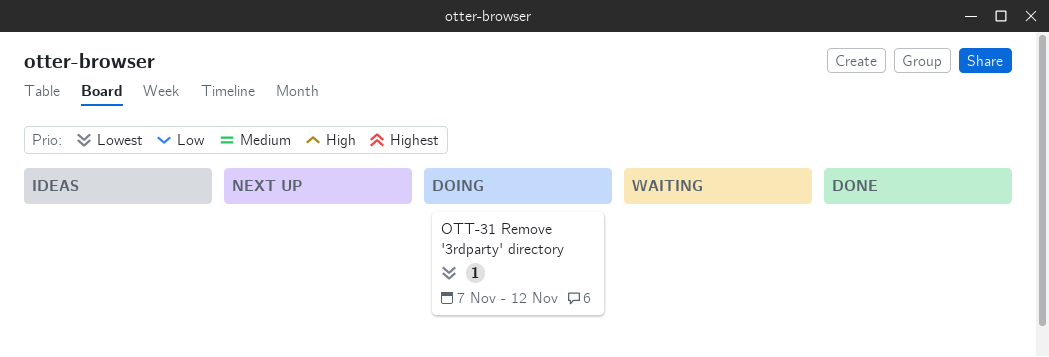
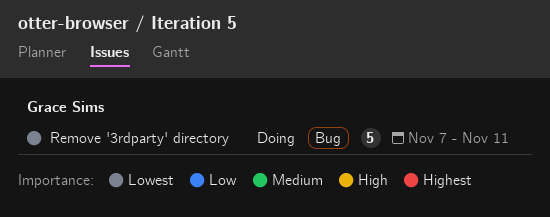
Remove '3rdparty' directory, estimate: 1 -> 5
Remove '3rdparty' directory, due: Nov 12 -> Nov 11

